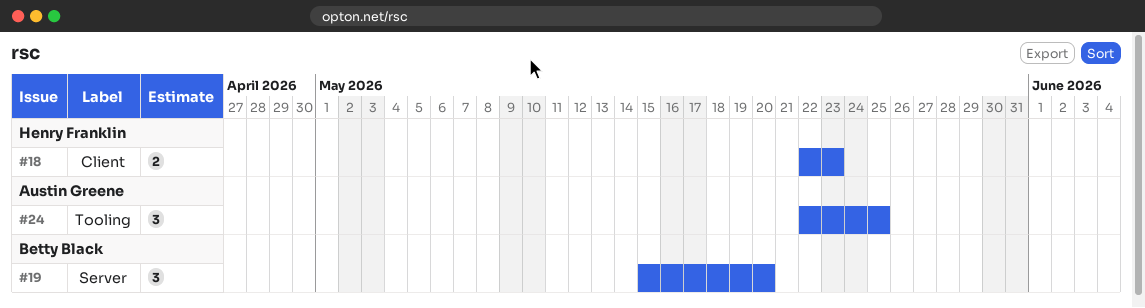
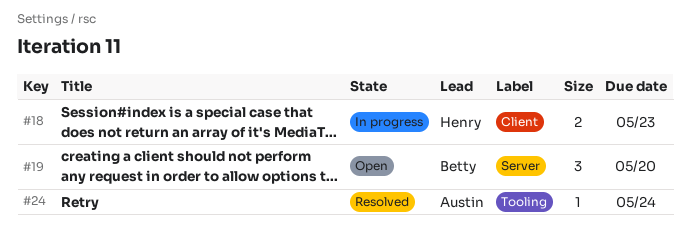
#24, estimate: 3 -> 1
#24, due: May 25 -> May 24

